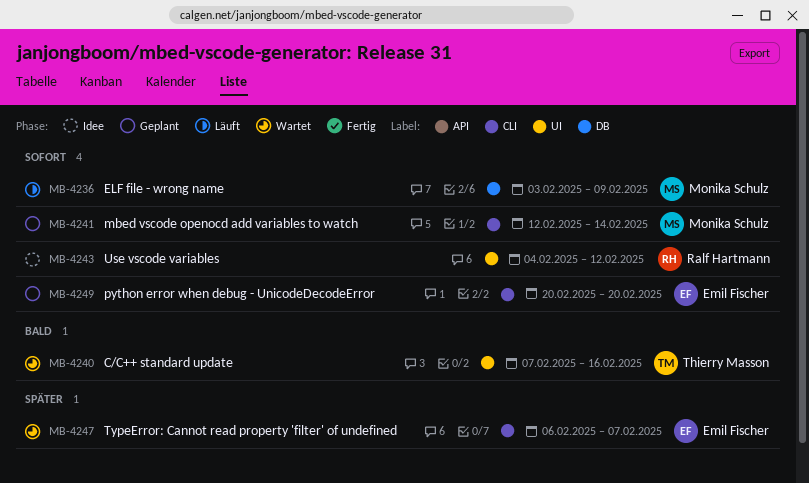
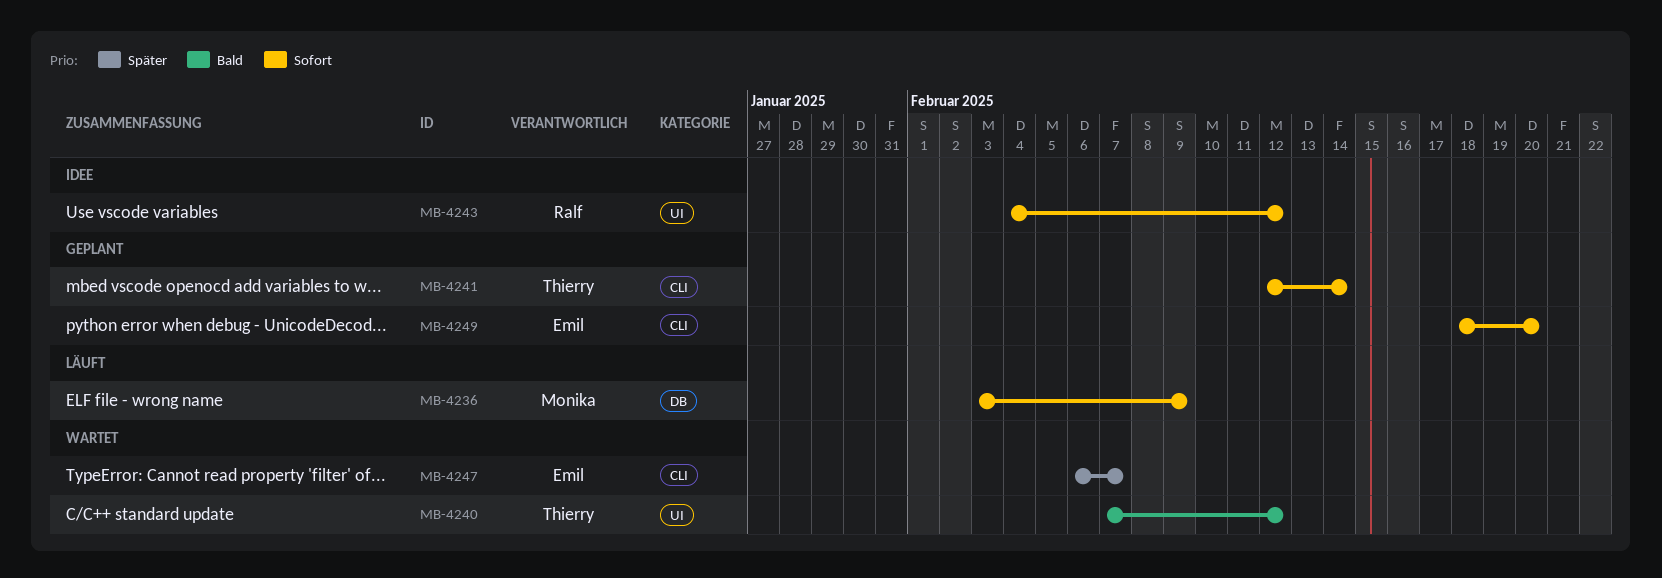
MB-4240, due: Feb 16 -> Feb 12
MB-4241, owner: Monika Schulz -> Thierry Masson
MB-4249, start: Feb 20 -> Feb 18

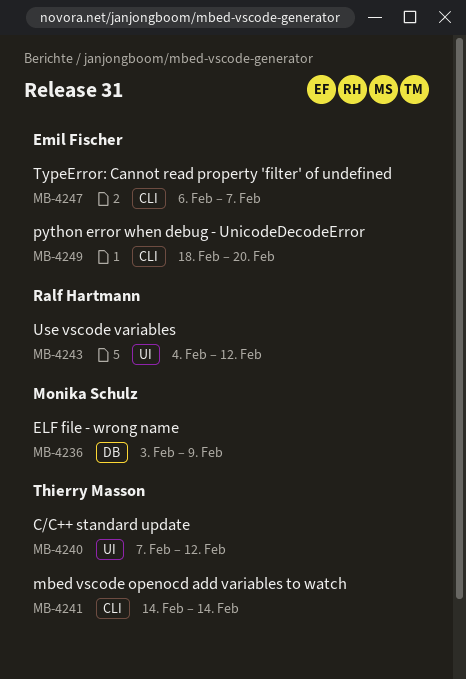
MB-4241, start: Feb 12 -> Feb 14

